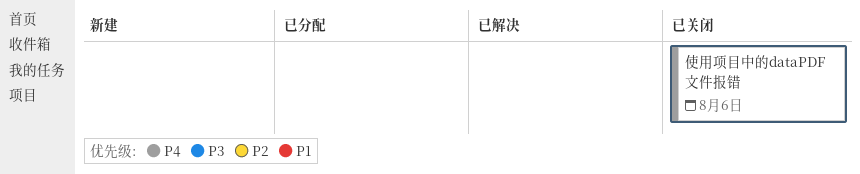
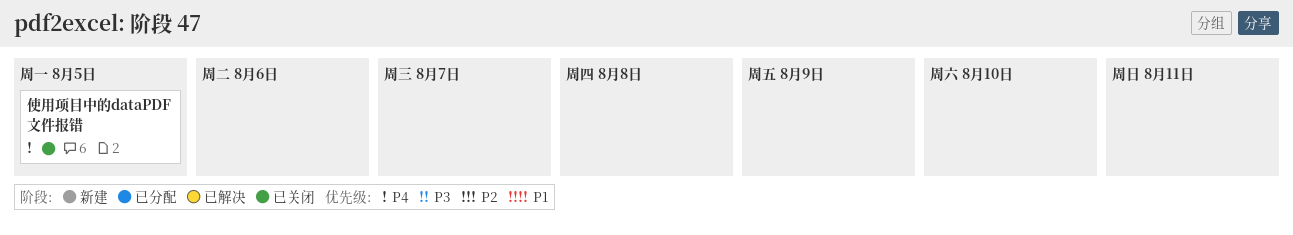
使用项目中的dataPDF文件报错, due: Aug 6 -> Aug 5

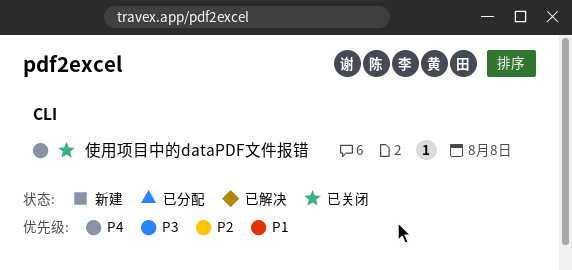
使用项目中的dataPDF文件报错, due: Aug 5 -> Aug 8

